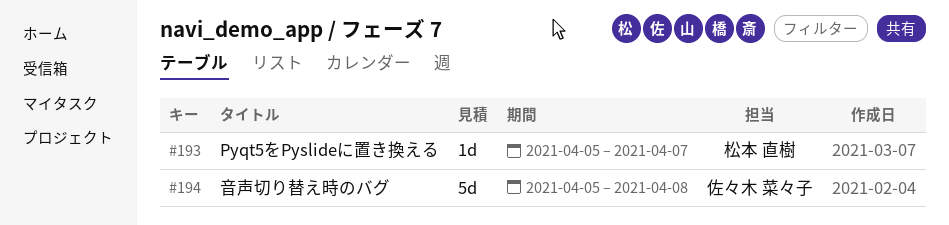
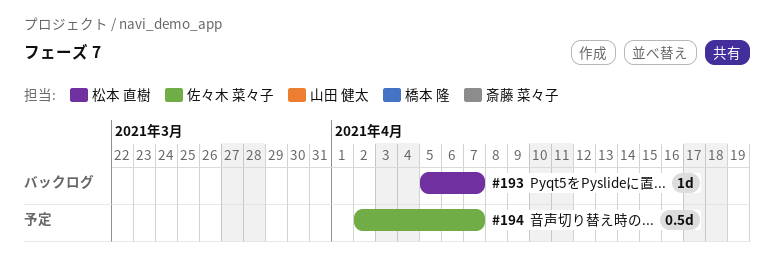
#194, estimate: 5d -> 0.5d
#194, start: Apr 5 -> Apr 2
#194, due: Apr 8 -> Apr 7

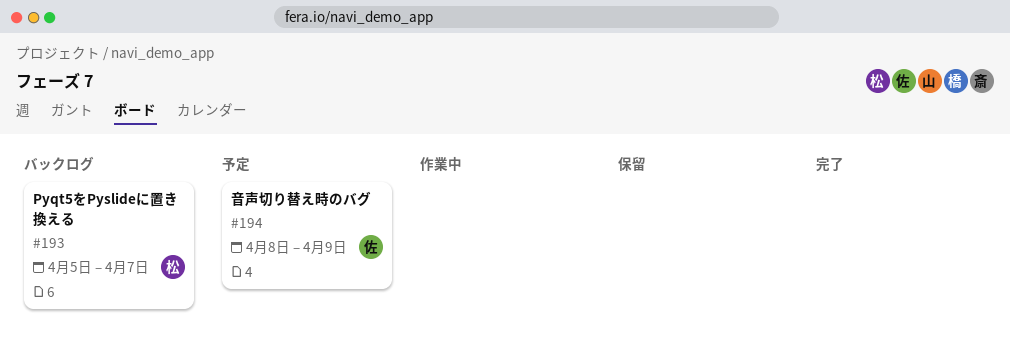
#194, start: Apr 2 -> Apr 8
#194, due: Apr 7 -> Apr 9

